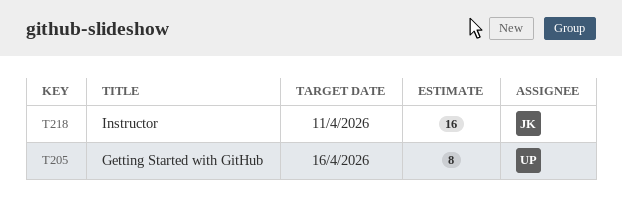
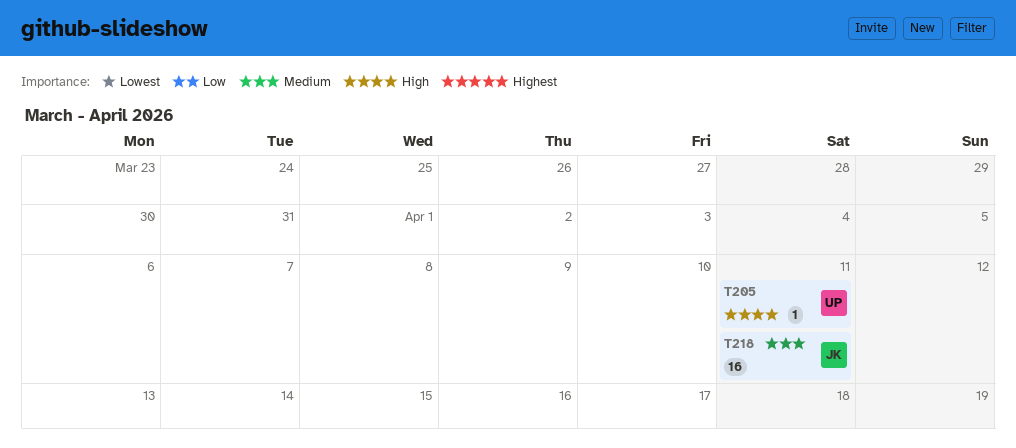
T205, estimate: 8 -> 1
T205, due: Apr 16 -> Apr 11

